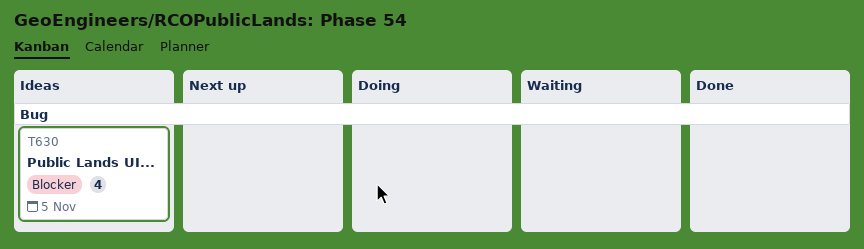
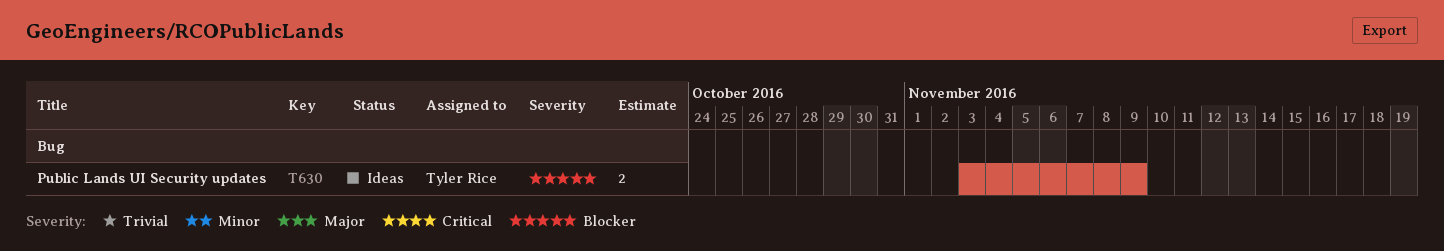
T630, estimate: 4 -> 2
T630, due: Nov 5 -> Nov 9

